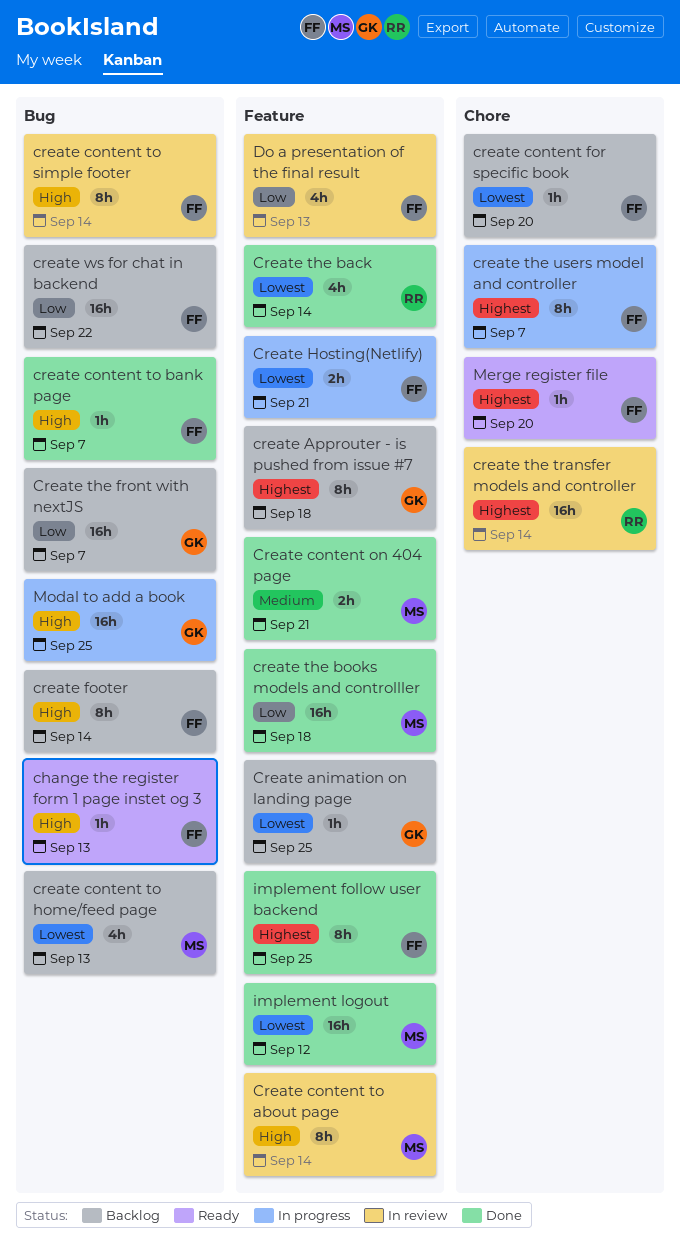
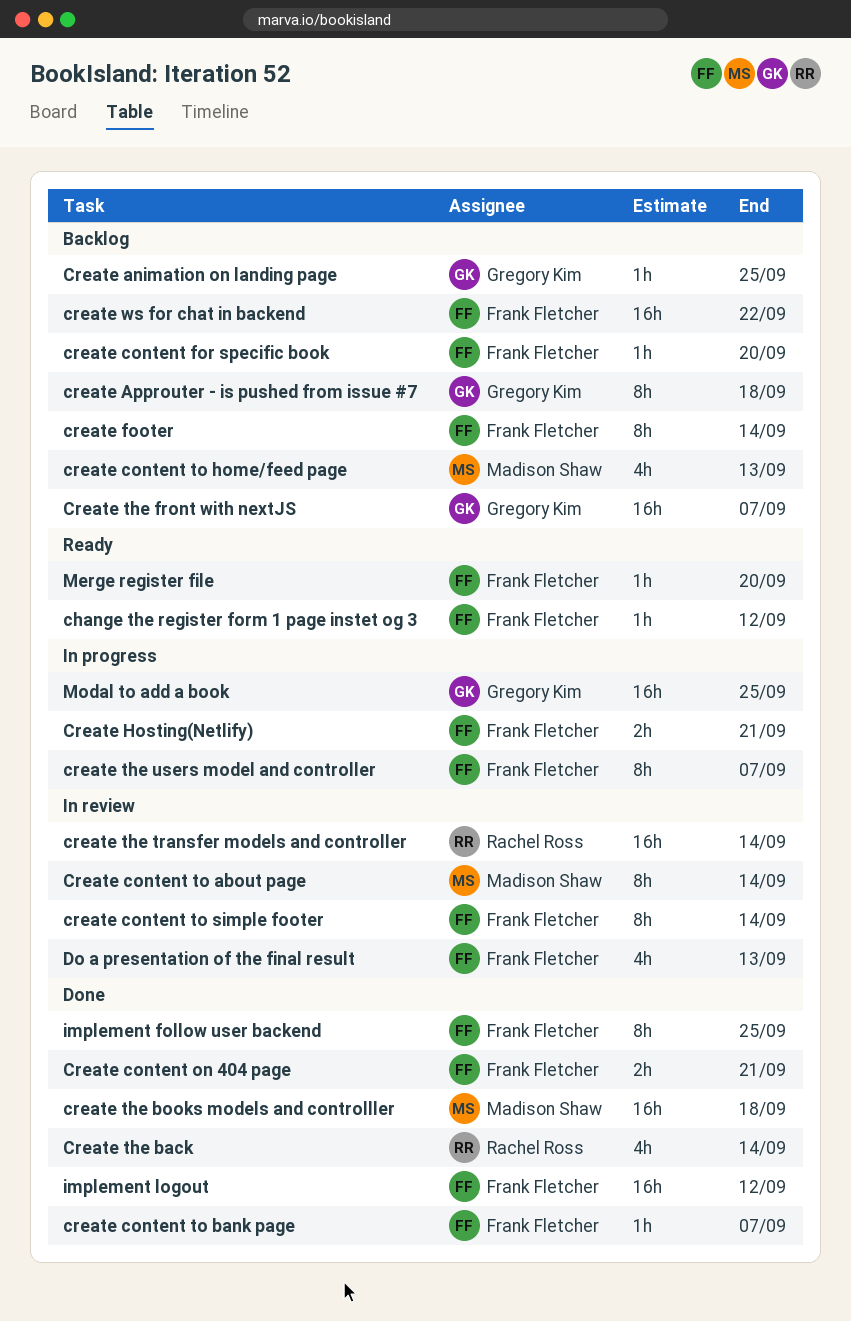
change the register form 1 page instet og 3, due: Sep 13 -> Sep 12
Create content on 404 page, owner: Madison Shaw -> Frank Fletcher
implement logout, owner: Madison Shaw -> Frank Fletcher

